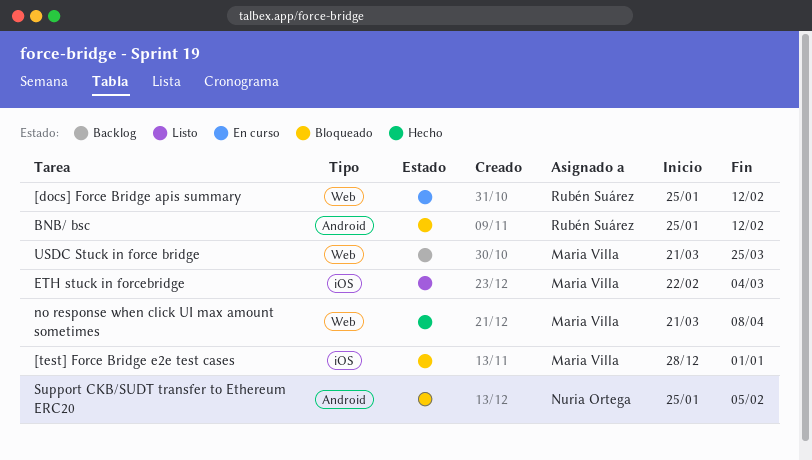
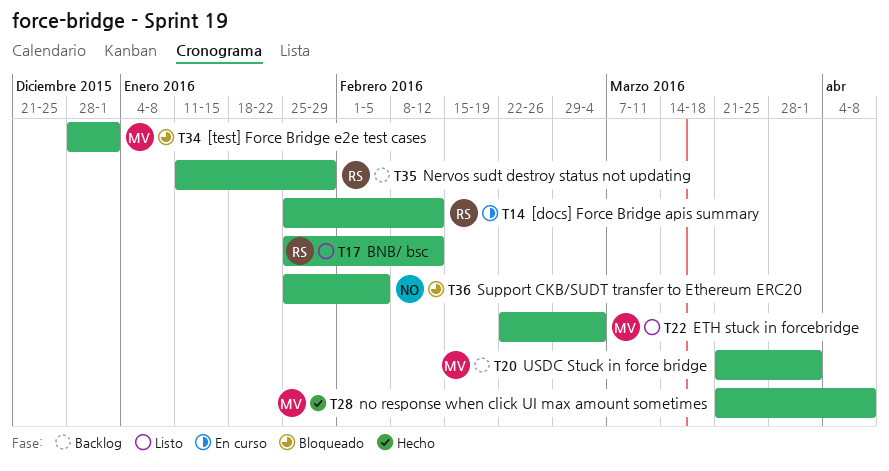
BNB/ bsc, status: Bloqueado -> Listo
Nervos sudt destroy status not updating: none -> present
USDC Stuck in force bridge, due: Mar 25 -> Apr 1

